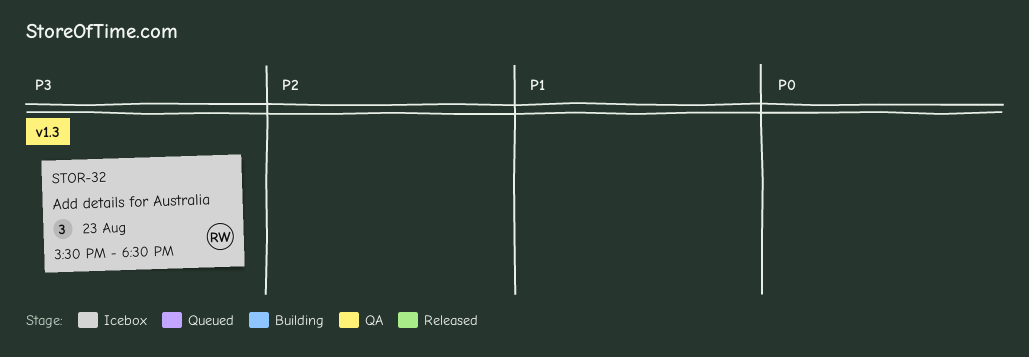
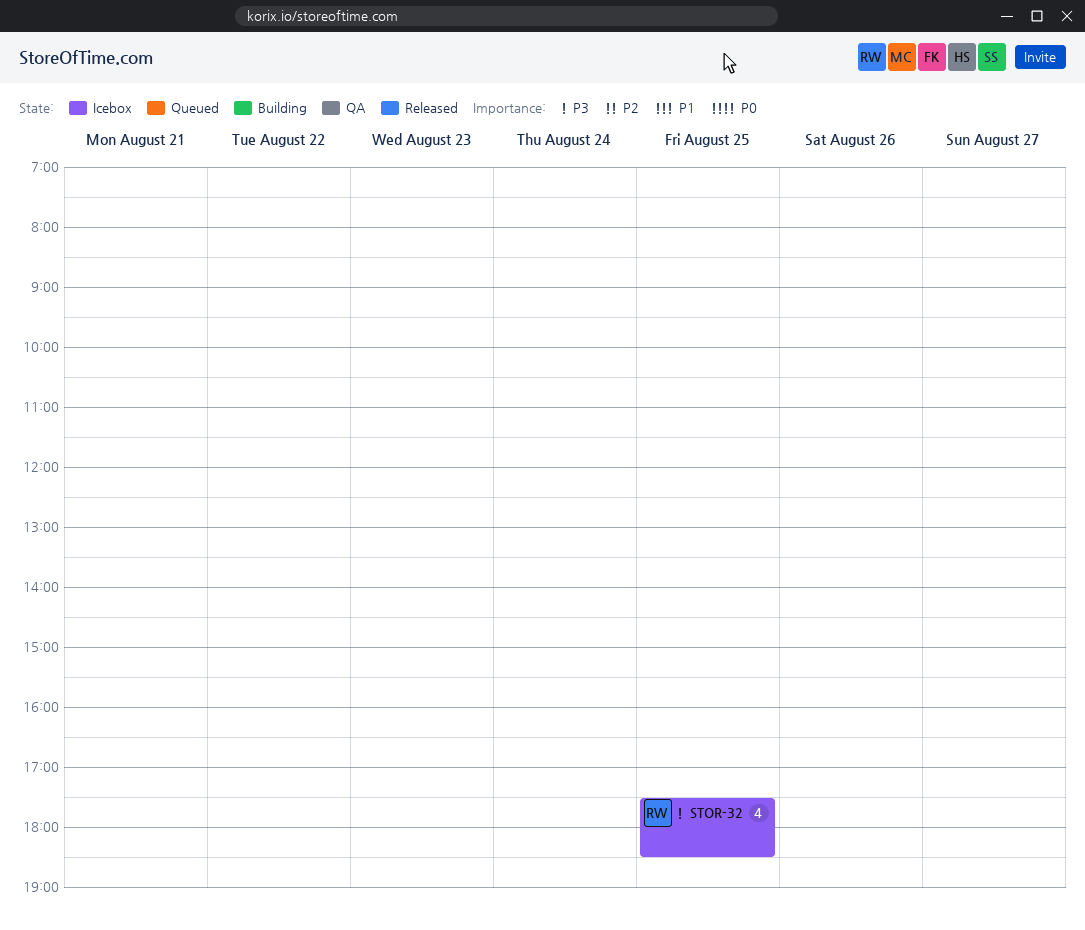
STOR-32, estimate: 3 -> 4
STOR-32, day: Aug 23 -> Aug 25
STOR-32, begins: 15:30 -> 17:30

